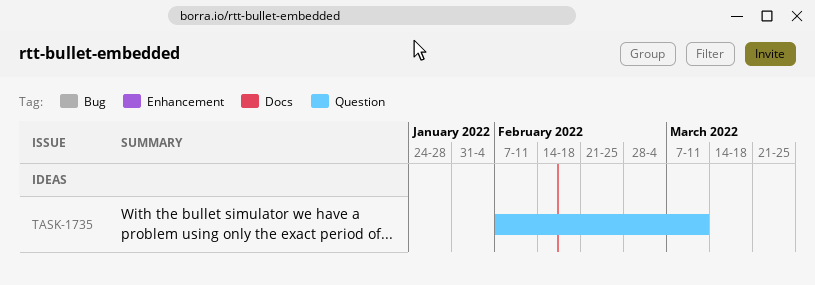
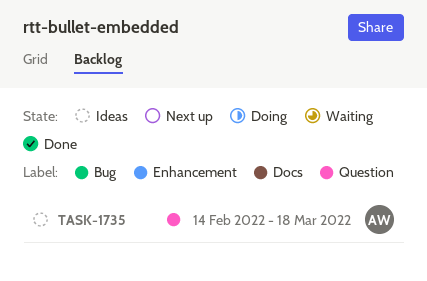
TASK-1735, start: Feb 7 -> Feb 14
TASK-1735, due: Mar 11 -> Mar 18

